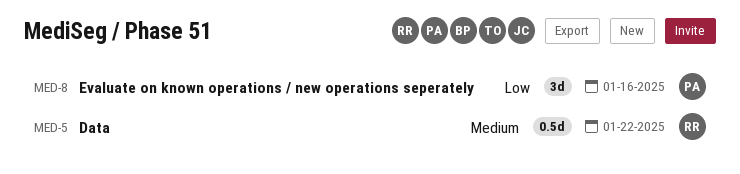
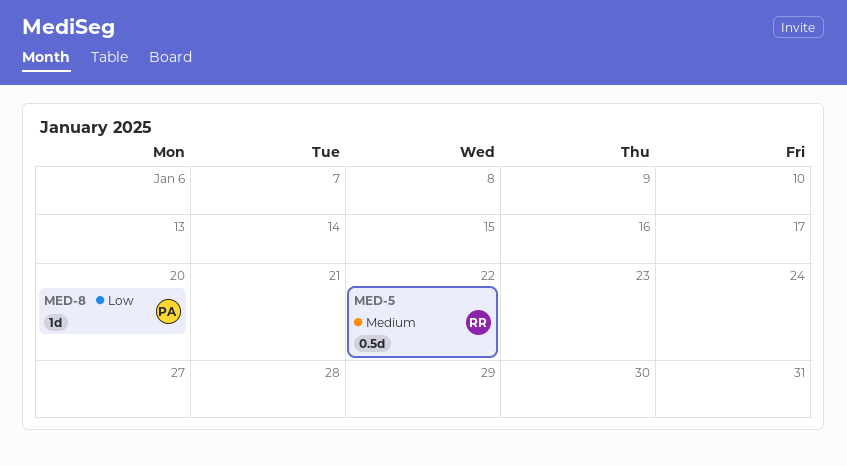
MED-8, estimate: 3d -> 1d
MED-8, due: Jan 16 -> Jan 20

